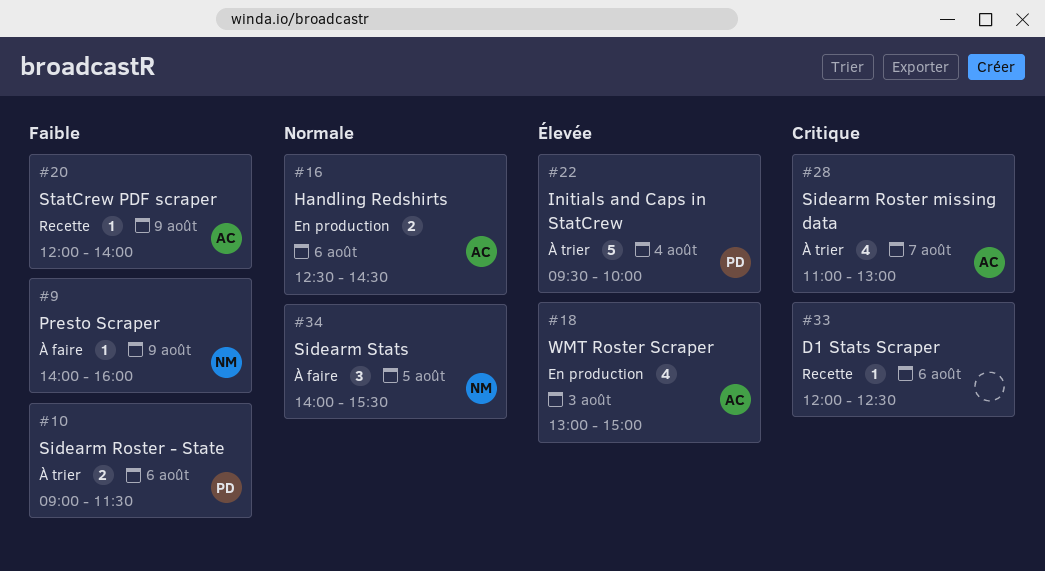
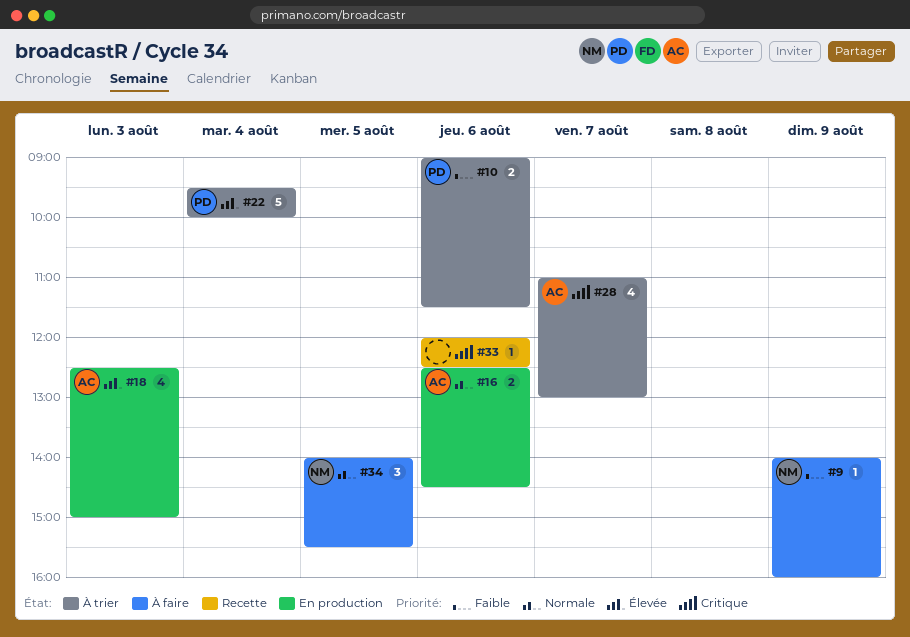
#18, begins: 13:00 -> 12:30
#20: present -> none

